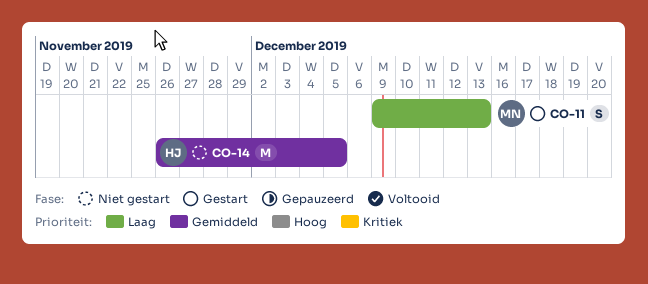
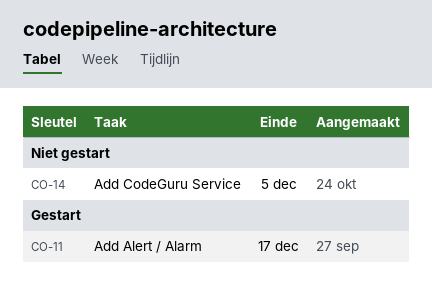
CO-11, due: Dec 13 -> Dec 17

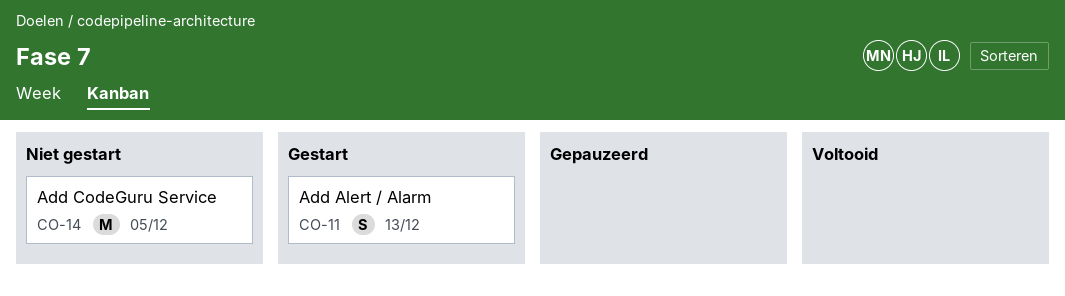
CO-11, due: Dec 17 -> Dec 13

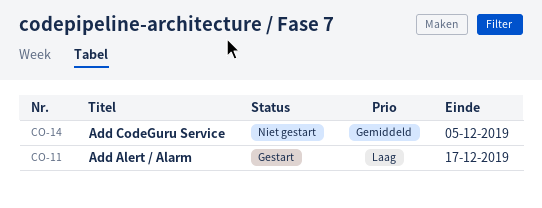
CO-11, due: Dec 13 -> Dec 17

